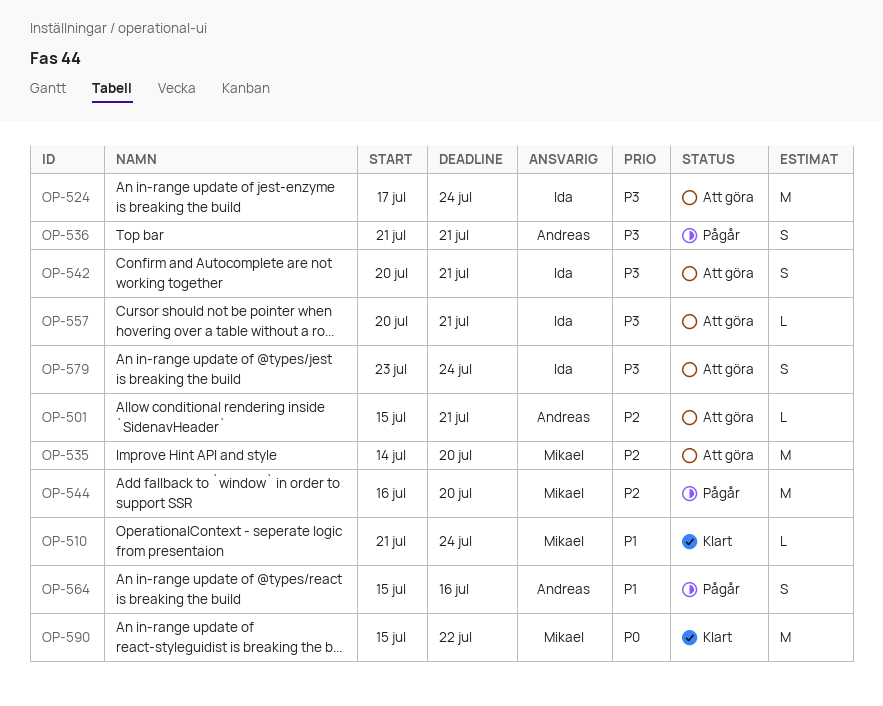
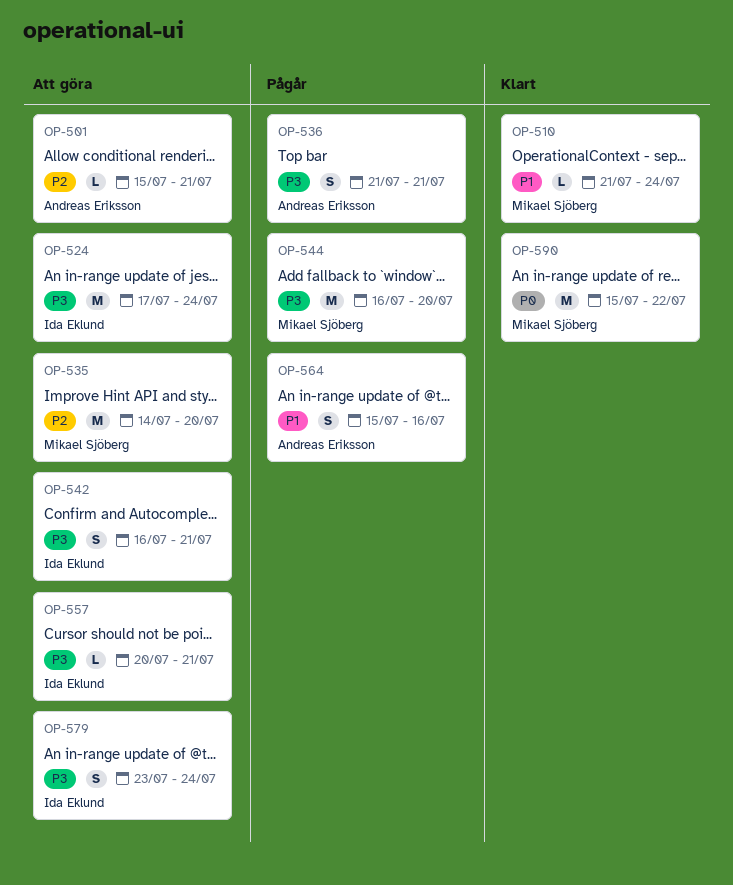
OP-542, start: Jul 20 -> Jul 16
OP-544, priority: P2 -> P3

